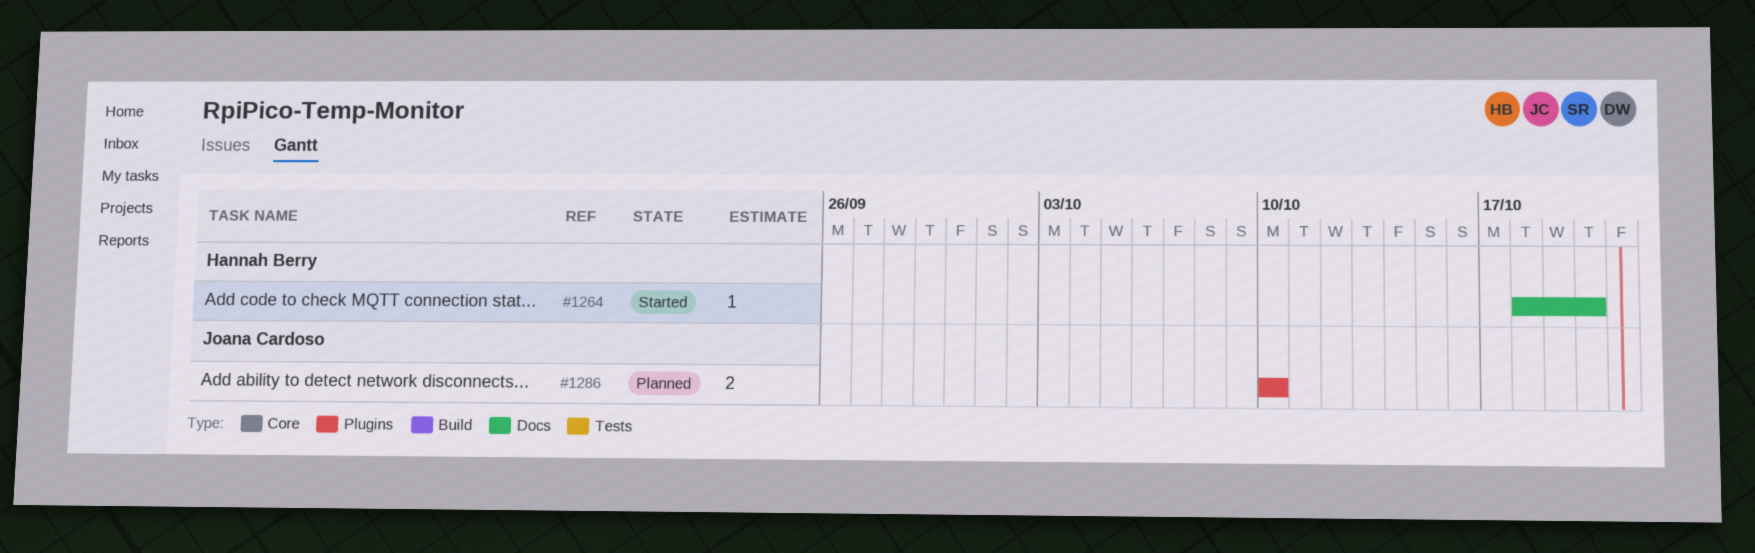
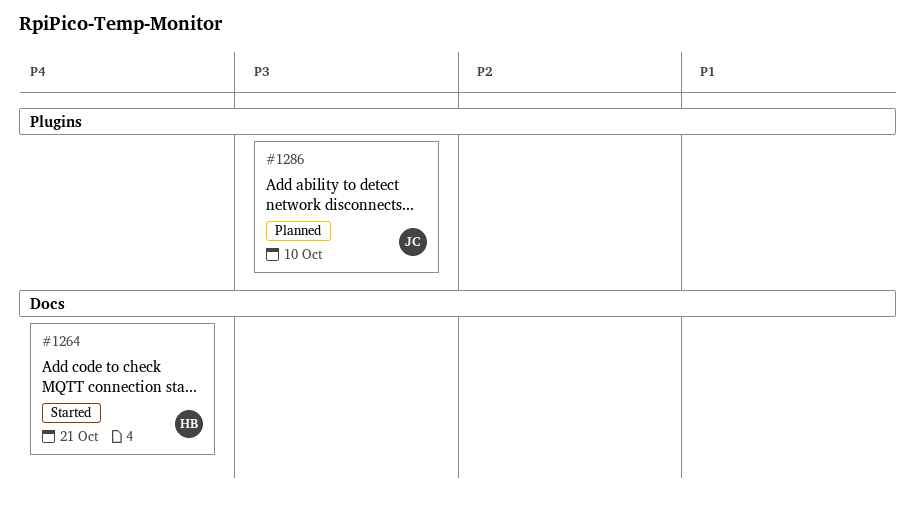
#1264, due: Oct 20 -> Oct 21

